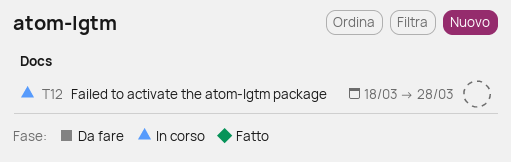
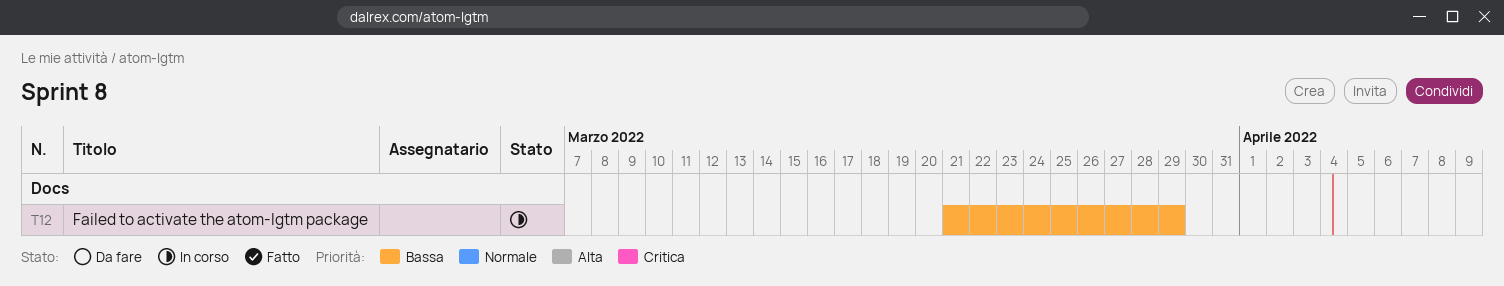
T12, start: Mar 18 -> Mar 21
T12, due: Mar 28 -> Mar 29

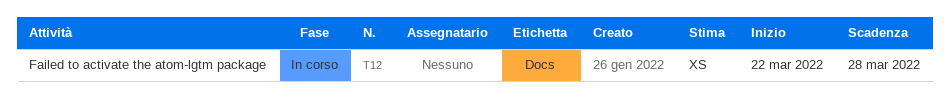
T12, start: Mar 21 -> Mar 22
T12, due: Mar 29 -> Mar 28

